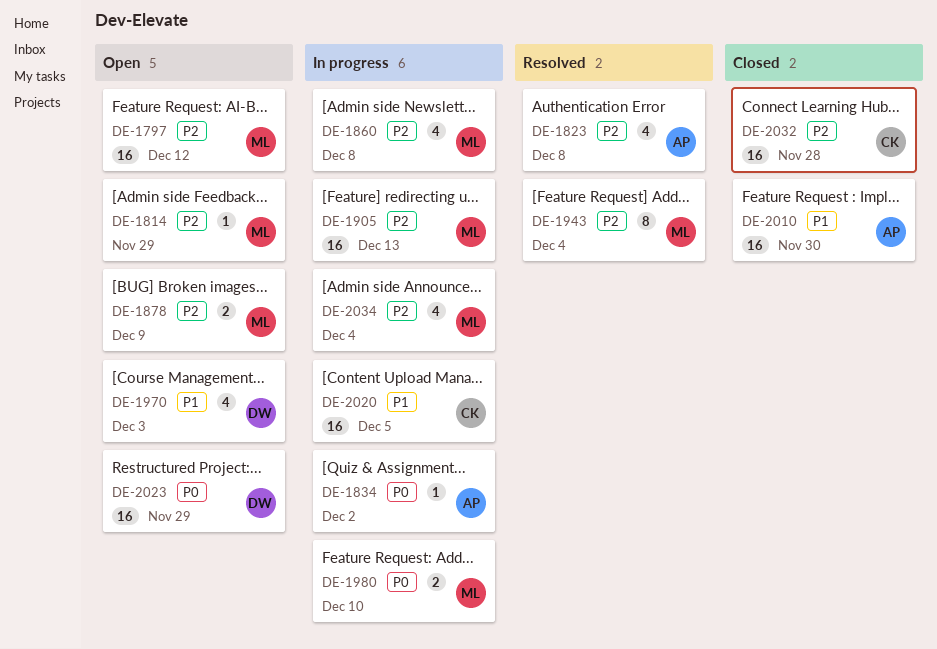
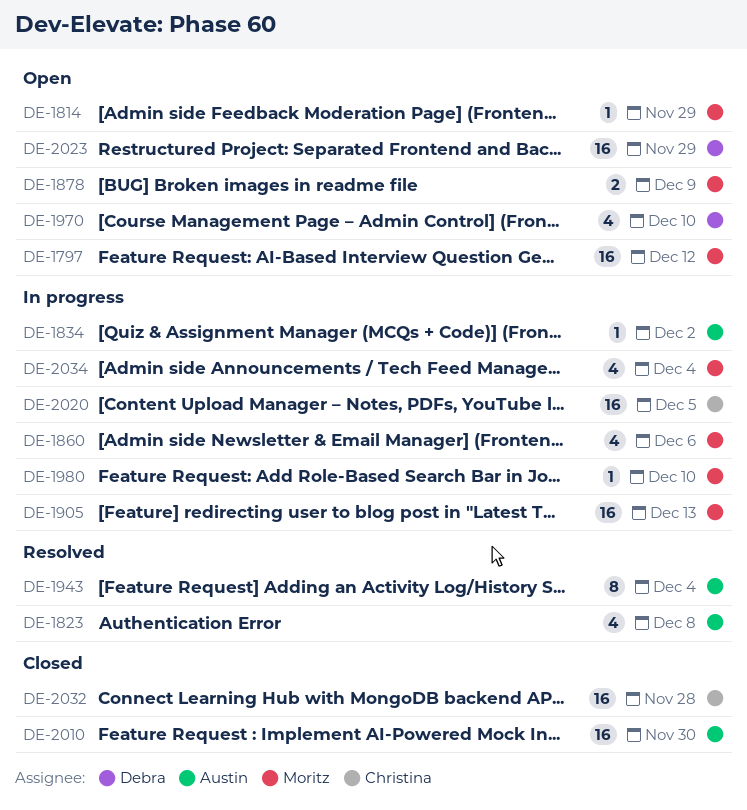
DE-1860, due: Dec 8 -> Dec 6
DE-1943, owner: Moritz -> Austin
DE-1970, due: Dec 3 -> Dec 10
DE-1980, estimate: 2 -> 1

